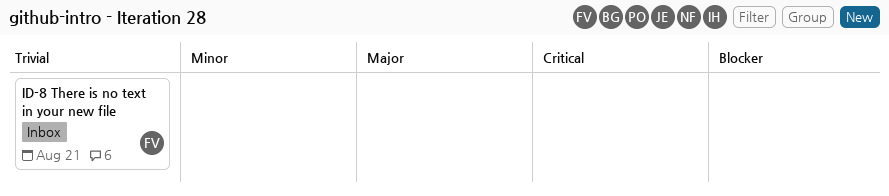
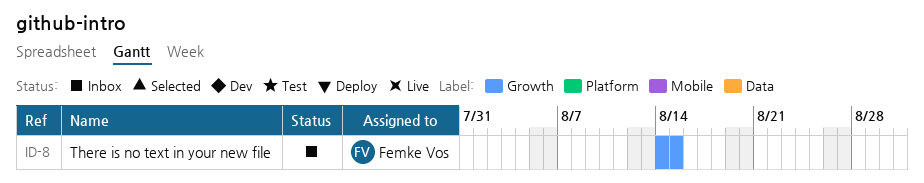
ID-8, due: Aug 21 -> Aug 15

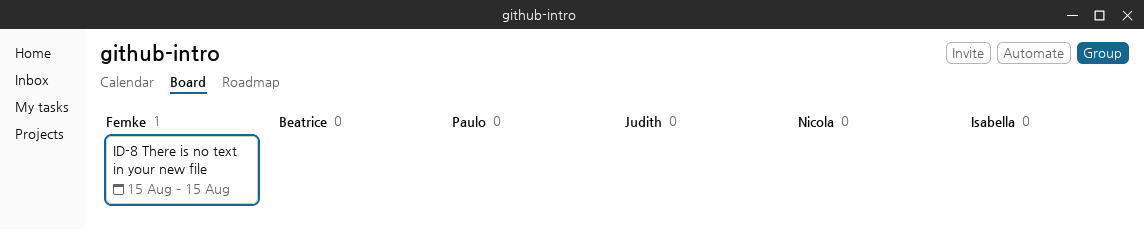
ID-8, start: Aug 14 -> Aug 15

